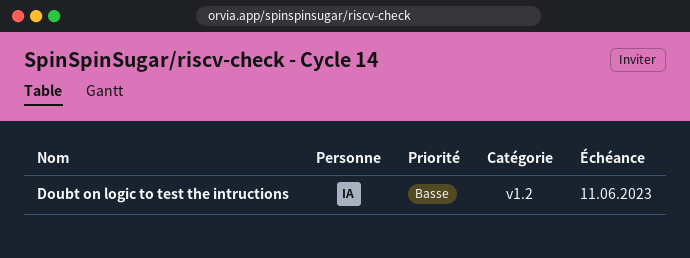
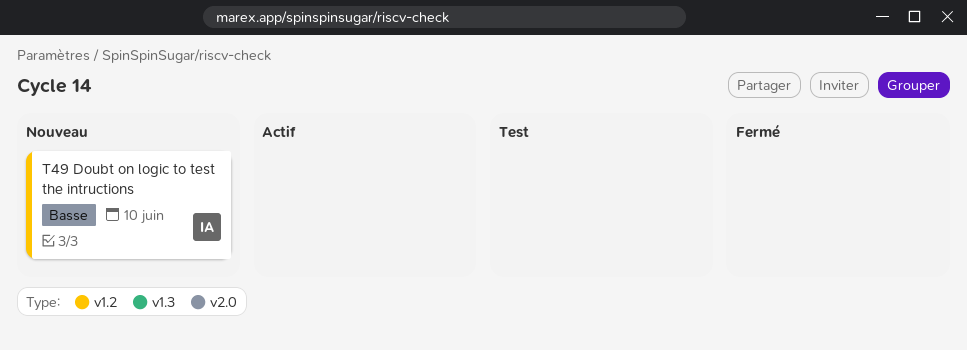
Doubt on logic to test the intructions, due: Jun 11 -> Jun 10

